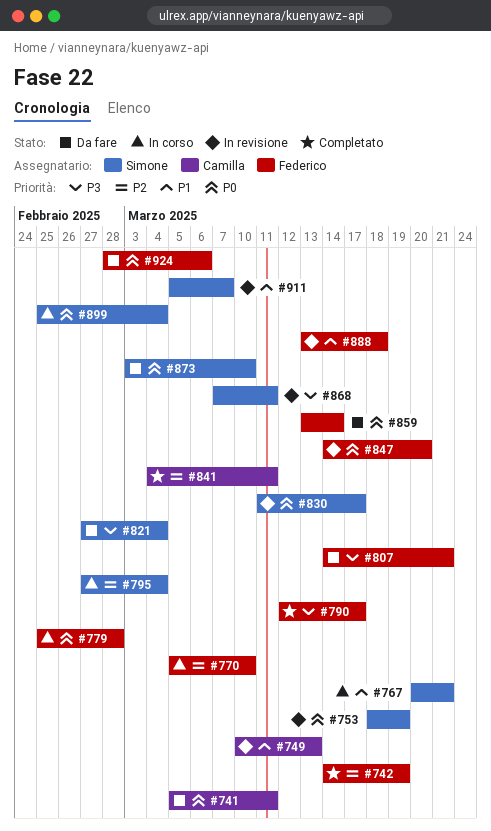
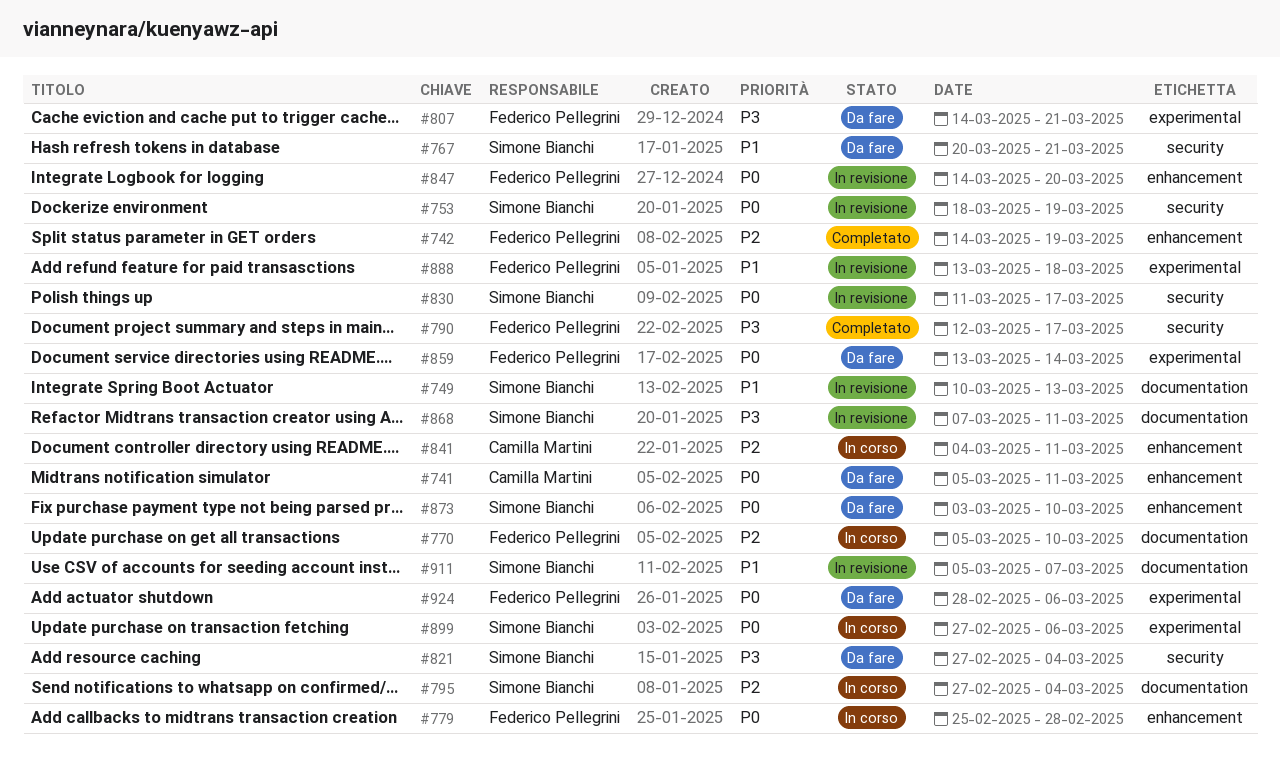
#749, owner: Camilla Martini -> Simone Bianchi
#767, status: In corso -> Da fare
#841, status: Completato -> In corso
#899, start: Feb 25 -> Feb 27
#899, due: Mar 4 -> Mar 6

